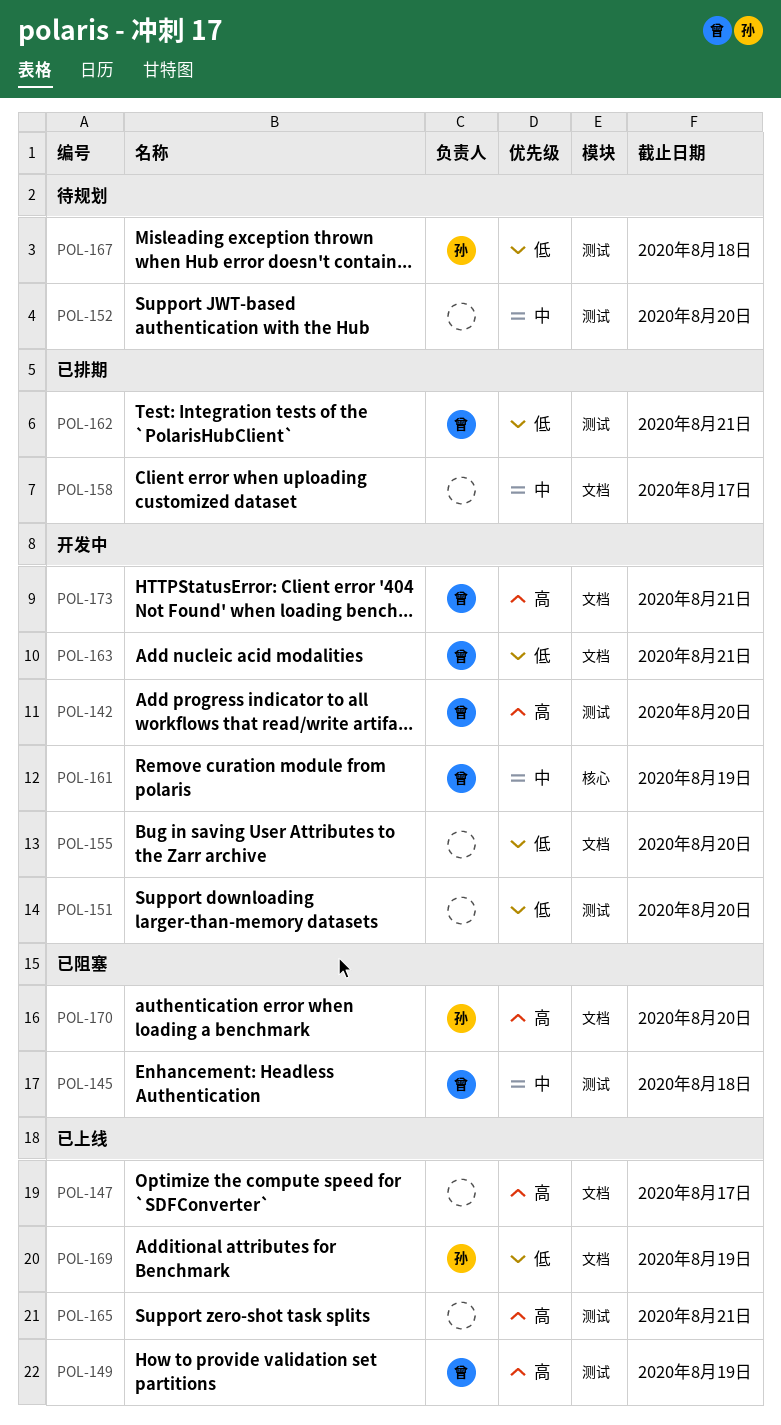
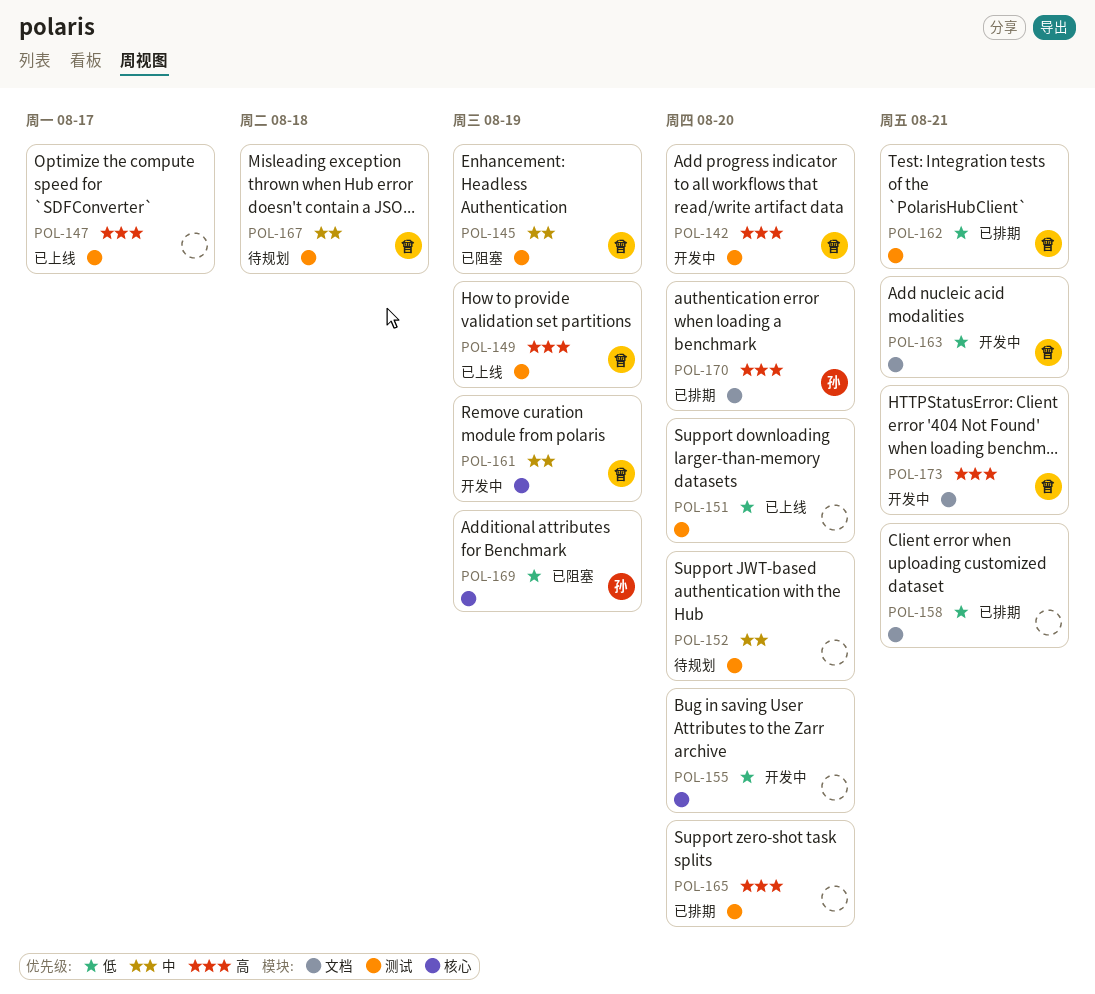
POL-145, due: Aug 18 -> Aug 19
POL-147, label: 文档 -> 测试
POL-151, status: 开发中 -> 已上线
POL-155, label: 文档 -> 核心
POL-158, priority: 中 -> 低
POL-158, due: Aug 17 -> Aug 21
POL-165, status: 已上线 -> 已排期
POL-165, due: Aug 21 -> Aug 20
POL-167, owner: 孙 -> 曾
POL-167, priority: 低 -> 中
POL-169, status: 已上线 -> 已阻塞
POL-169, label: 文档 -> 核心
POL-170, status: 已阻塞 -> 已排期

